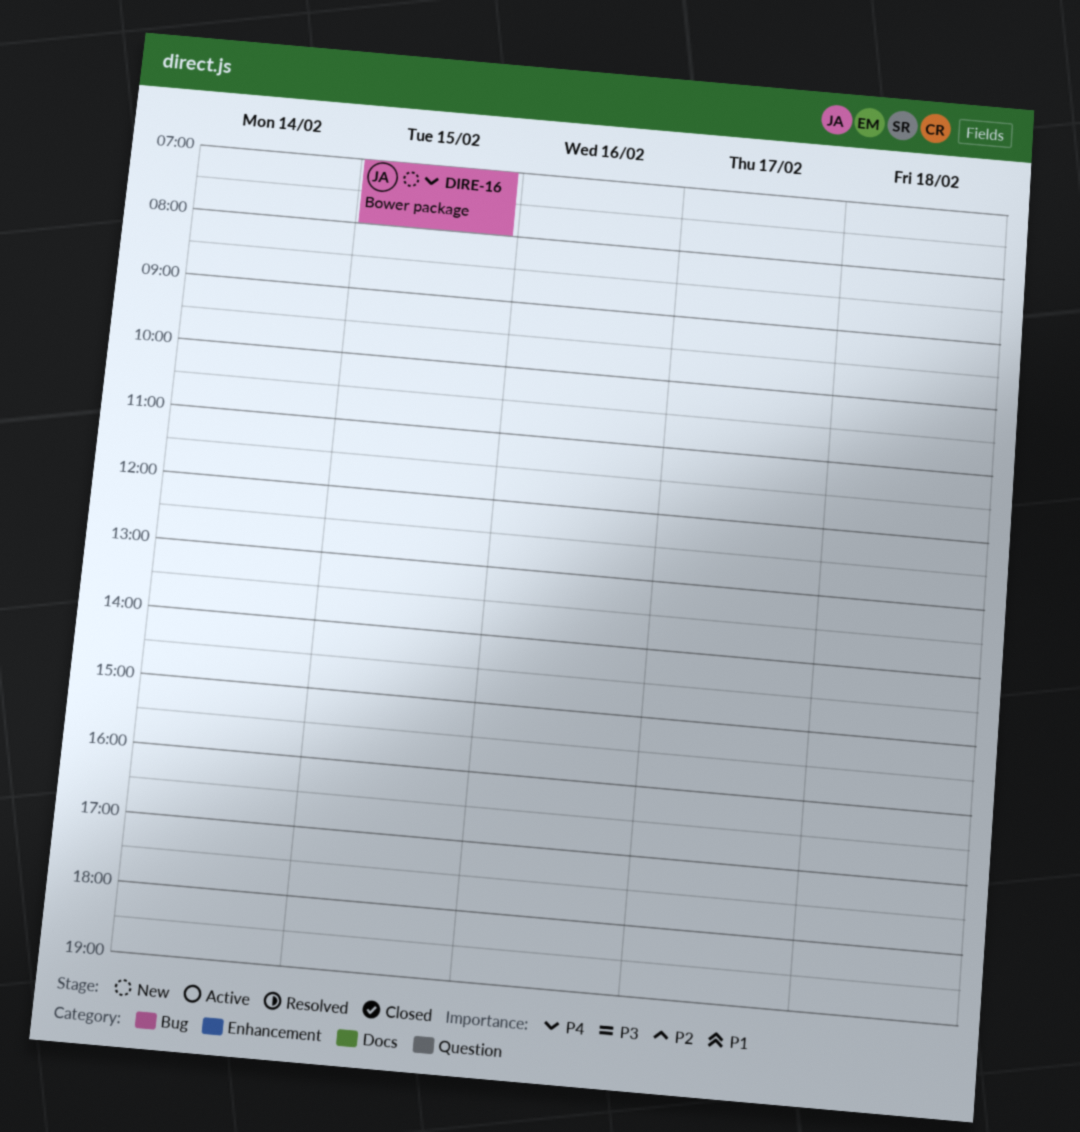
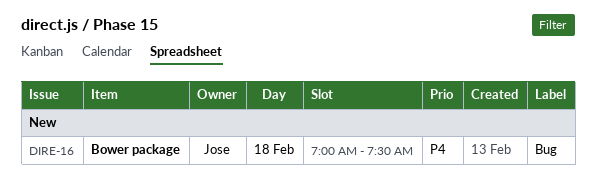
DIRE-16, day: Feb 15 -> Feb 18
DIRE-16, ends: 08:00 -> 07:30

